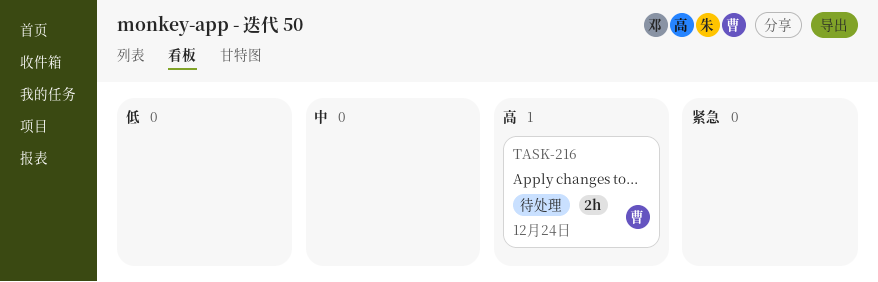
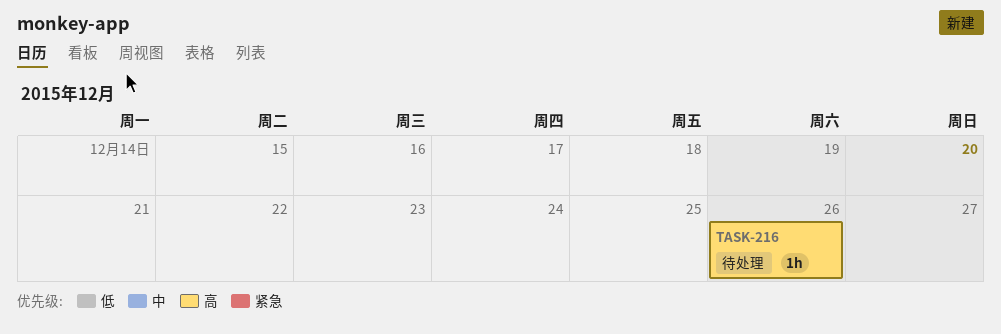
TASK-216, estimate: 2h -> 1h
TASK-216, due: Dec 24 -> Dec 26

